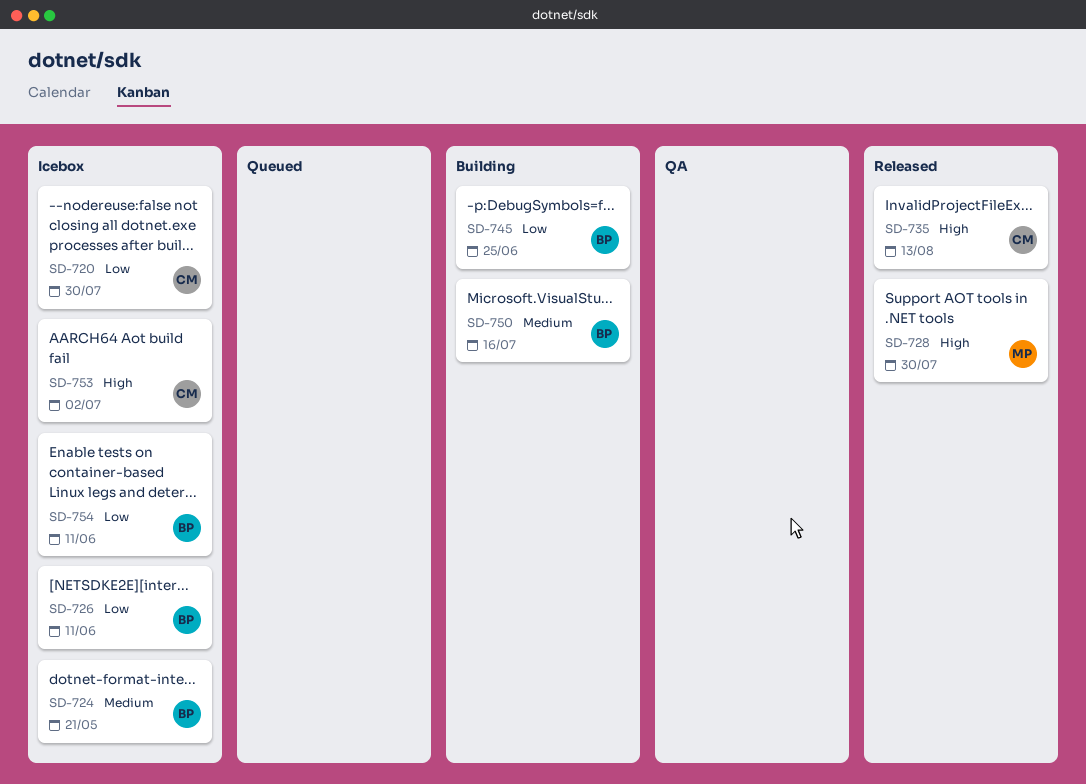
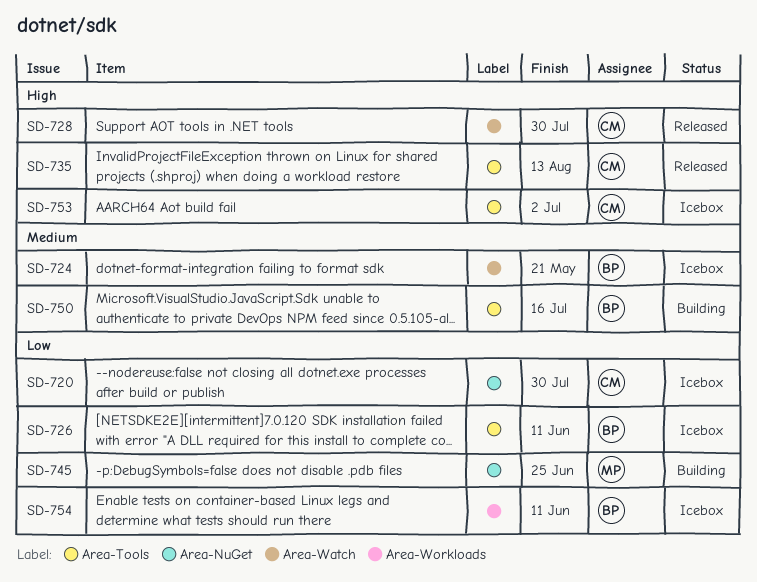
SD-728, owner: MP -> CM
SD-745, owner: BP -> MP

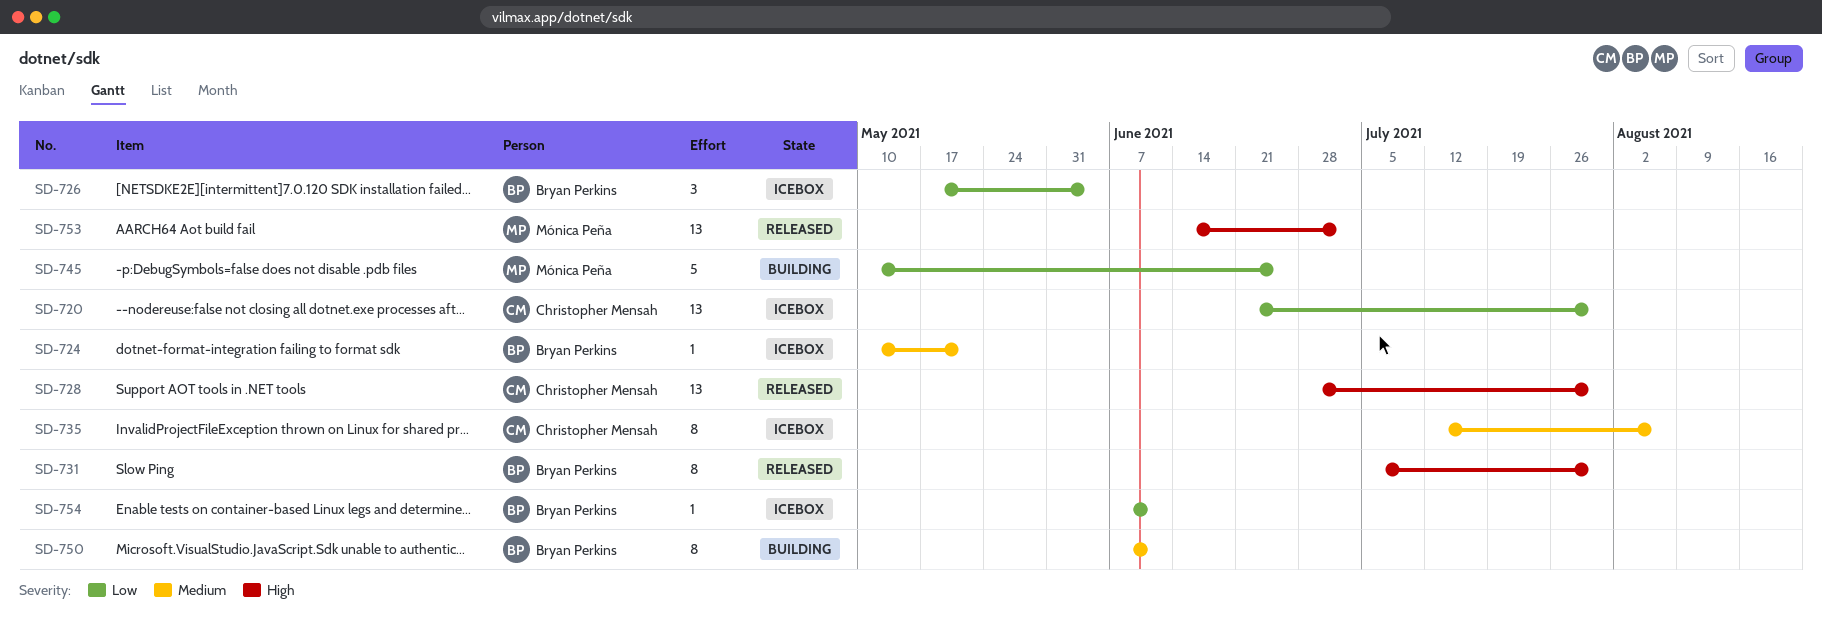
SD-726, due: Jun 11 -> Jun 4
SD-731: none -> present
SD-735, status: Released -> Icebox
SD-735, priority: High -> Medium
SD-735, due: Aug 13 -> Aug 6
SD-750, due: Jul 16 -> Jun 11
SD-753, status: Icebox -> Released
SD-753, owner: Christopher Mensah -> Mónica Peña

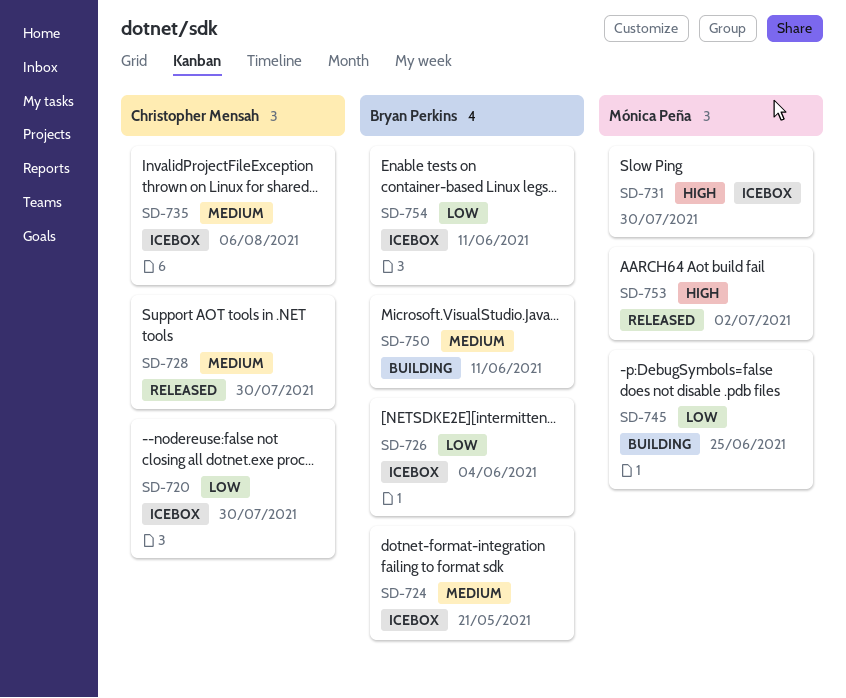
SD-728, priority: High -> Medium
SD-731, status: Released -> Icebox
SD-731, owner: Bryan Perkins -> Mónica Peña

